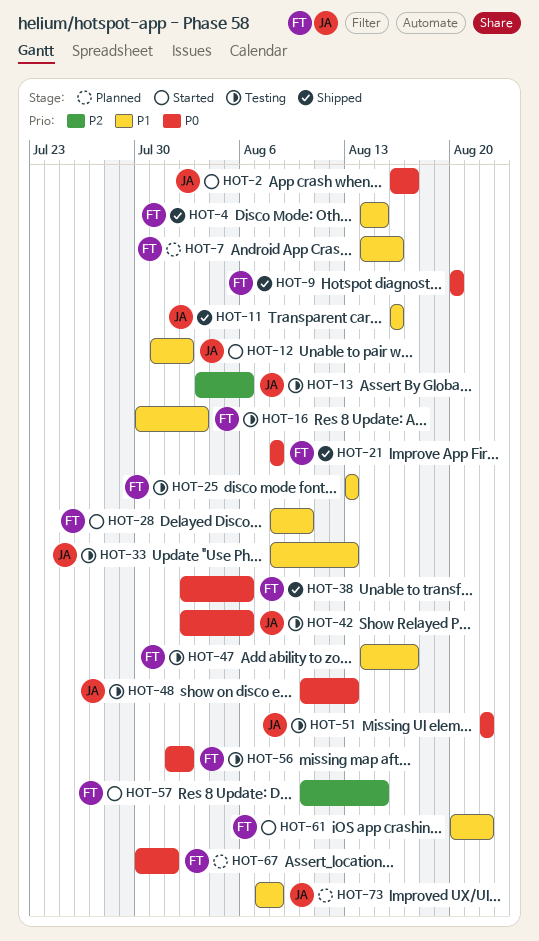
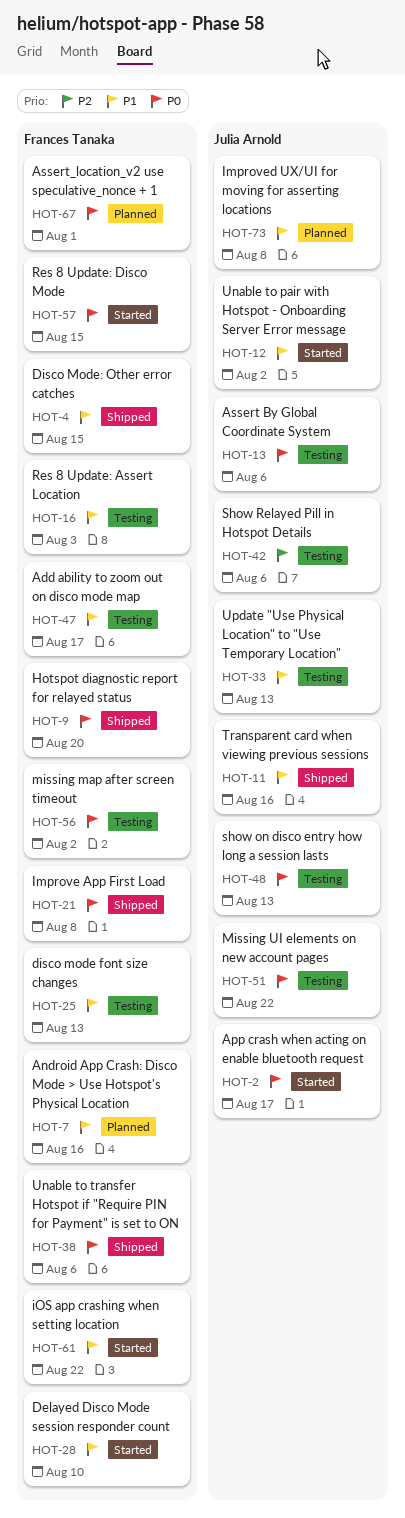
HOT-13, priority: P2 -> P0
HOT-42, priority: P0 -> P2
HOT-57, priority: P2 -> P0

